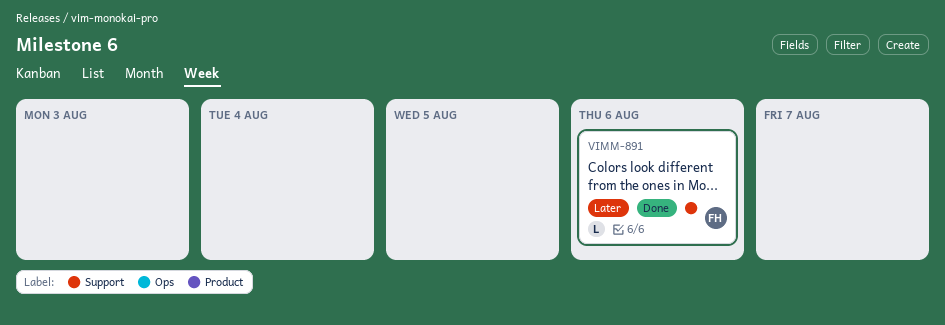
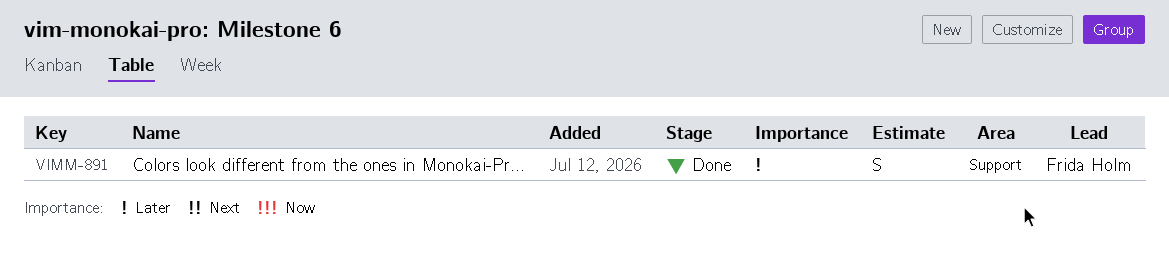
VIMM-891, estimate: L -> S

